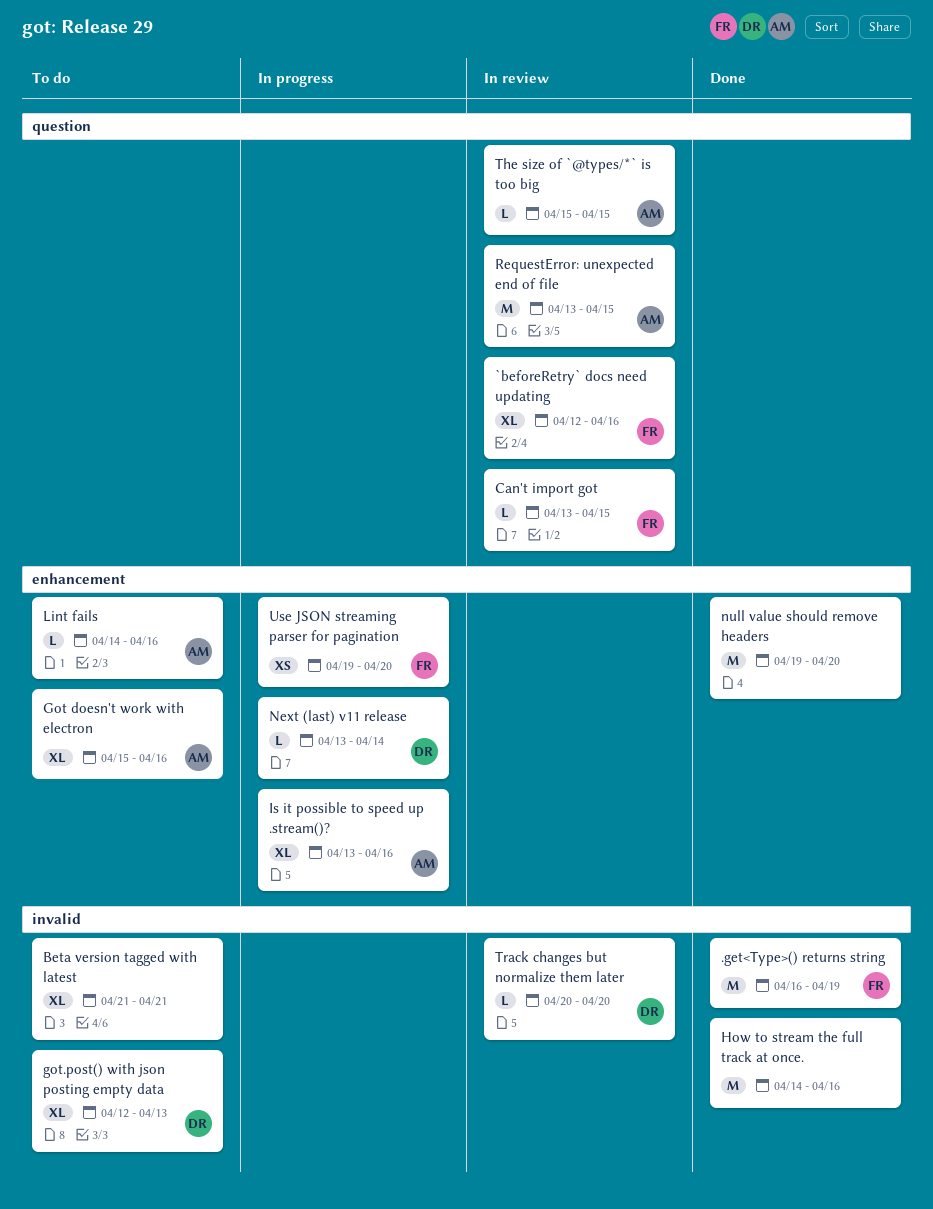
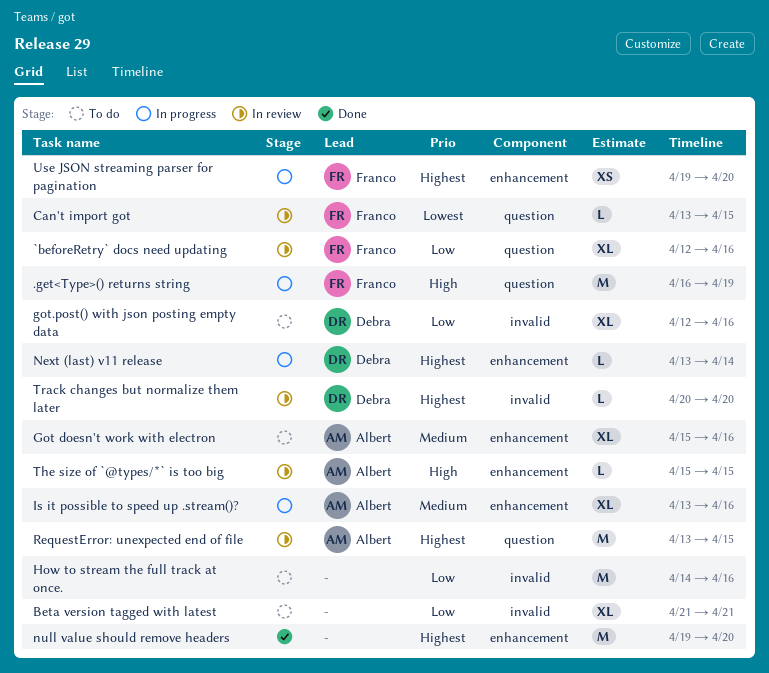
.get<Type>() returns string, status: Done -> In progress
.get<Type>() returns string, label: invalid -> question
got.post() with json posting empty data, due: Apr 13 -> Apr 16
How to stream the full track at once., status: Done -> To do
Lint fails: present -> none
The size of `@types/*` is too big, label: question -> enhancement

